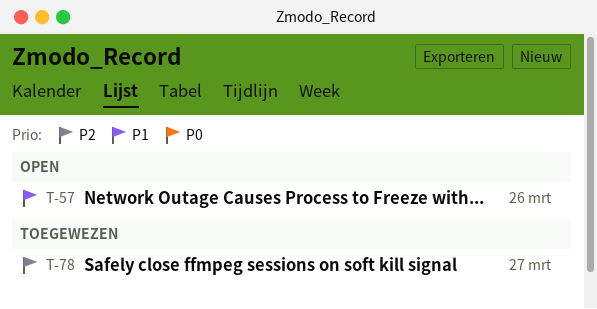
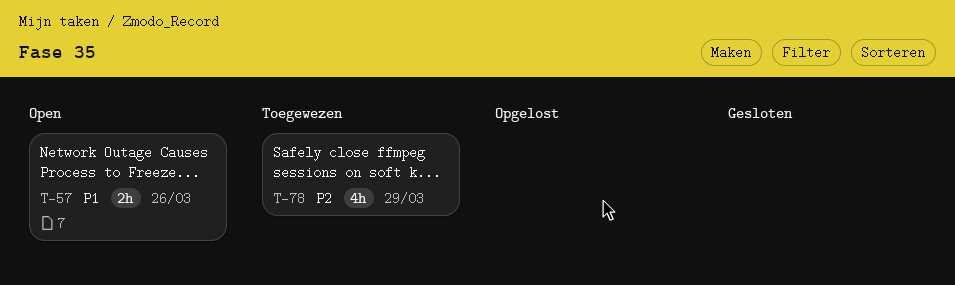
T-78, due: Mar 27 -> Mar 29

